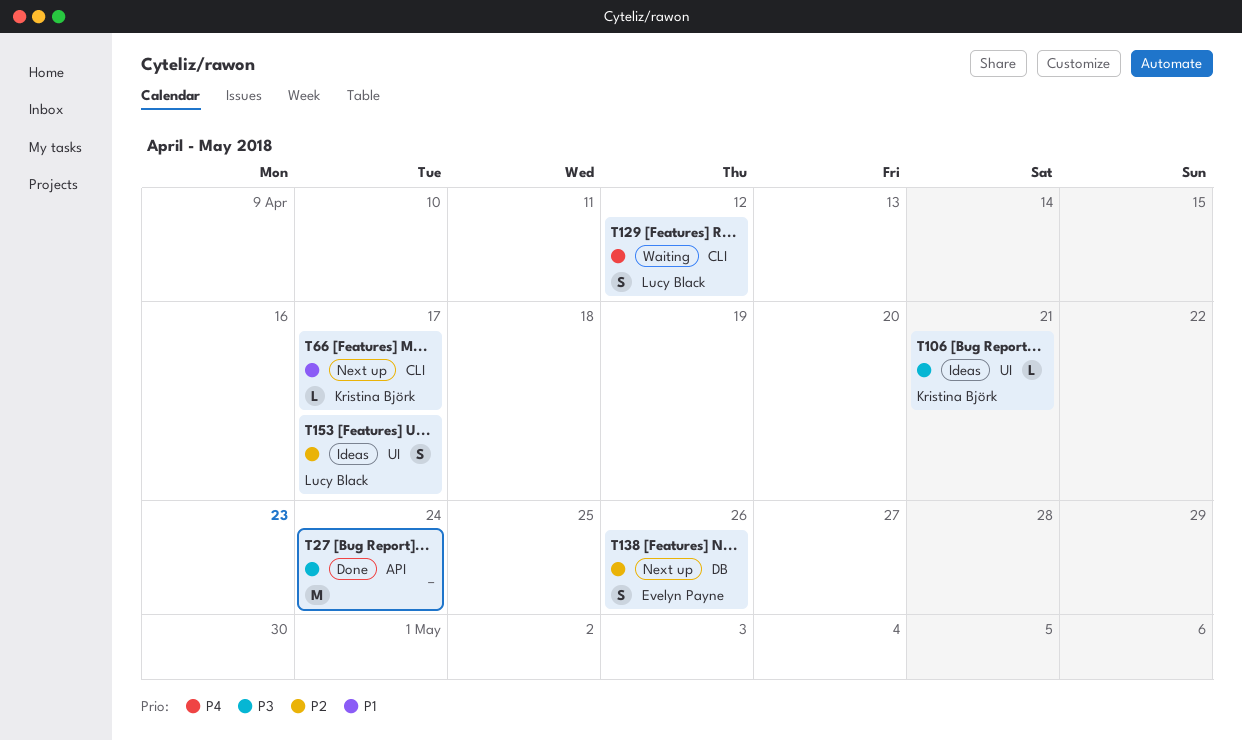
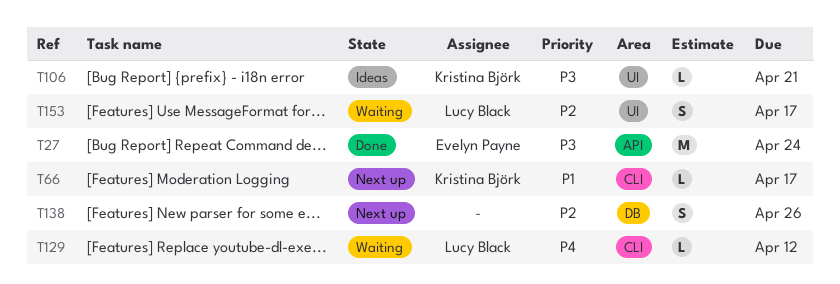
T27, owner: none -> Evelyn Payne
T129, estimate: S -> L
T138, owner: Evelyn Payne -> none
T153, status: Ideas -> Waiting

